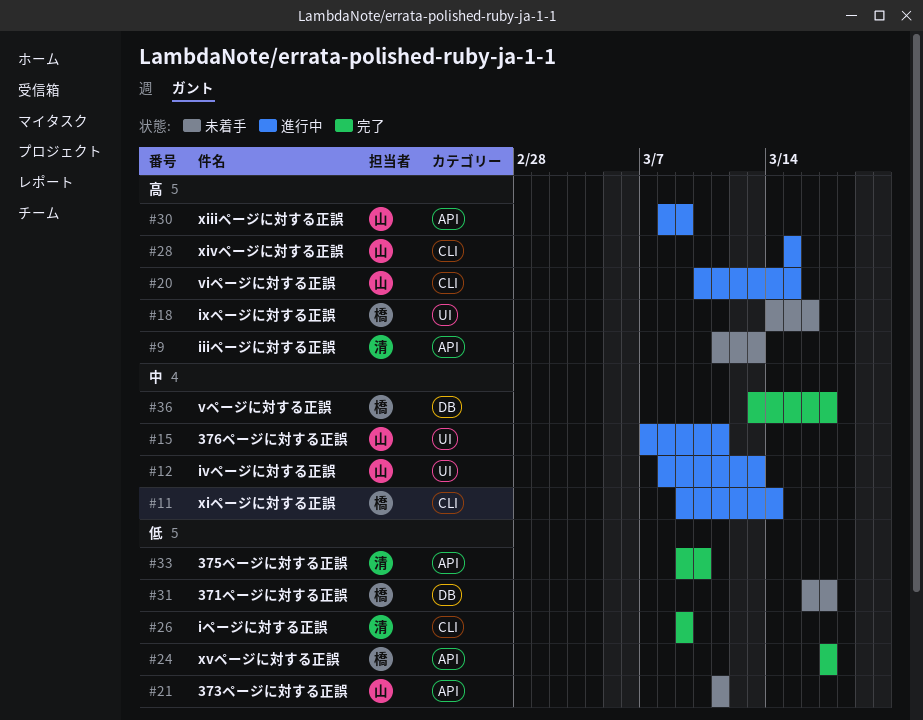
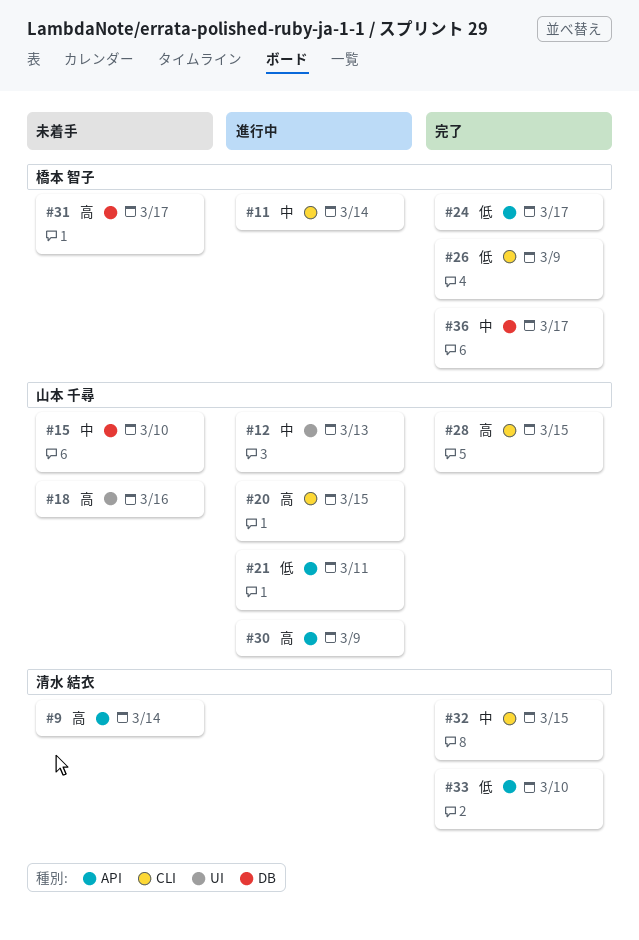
#9, due: Mar 13 -> Mar 14
#15, status: 進行中 -> 未着手
#15, label: UI -> DB
#15, due: Mar 11 -> Mar 10
#18, owner: 橋本 智子 -> 山本 千尋
#21, status: 未着手 -> 進行中
#26, owner: 清水 結衣 -> 橋本 智子
#28, status: 進行中 -> 完了
#31, priority: 低 -> 高
#32: none -> present

